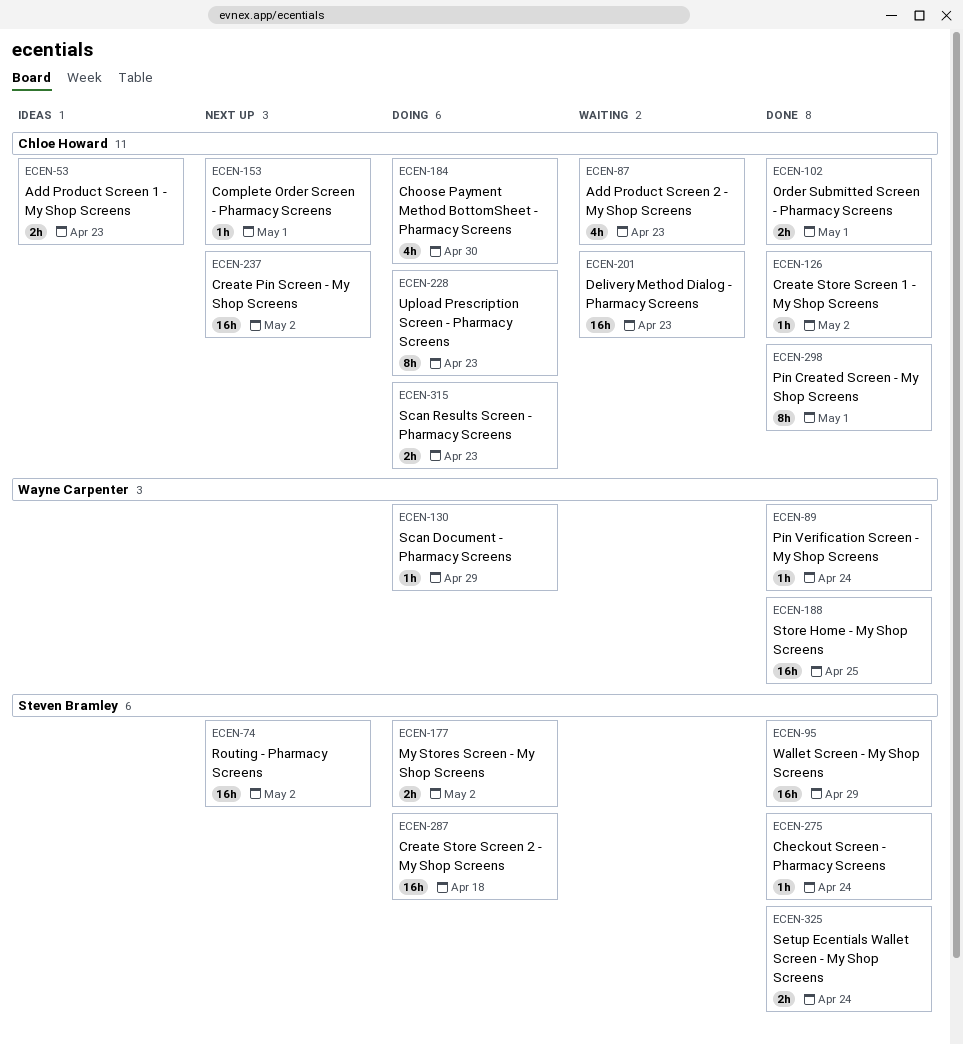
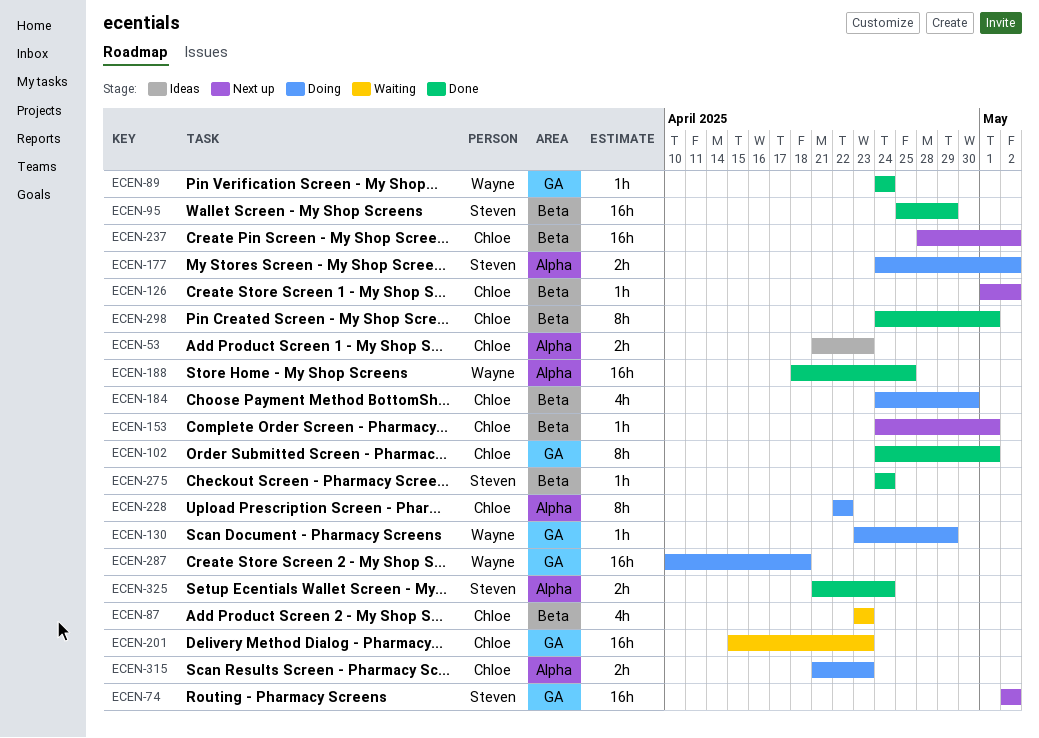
ECEN-102, estimate: 2h -> 8h
ECEN-126, status: Done -> Next up
ECEN-228, due: Apr 23 -> Apr 22
ECEN-287, owner: Steven Bramley -> Wayne Carpenter

